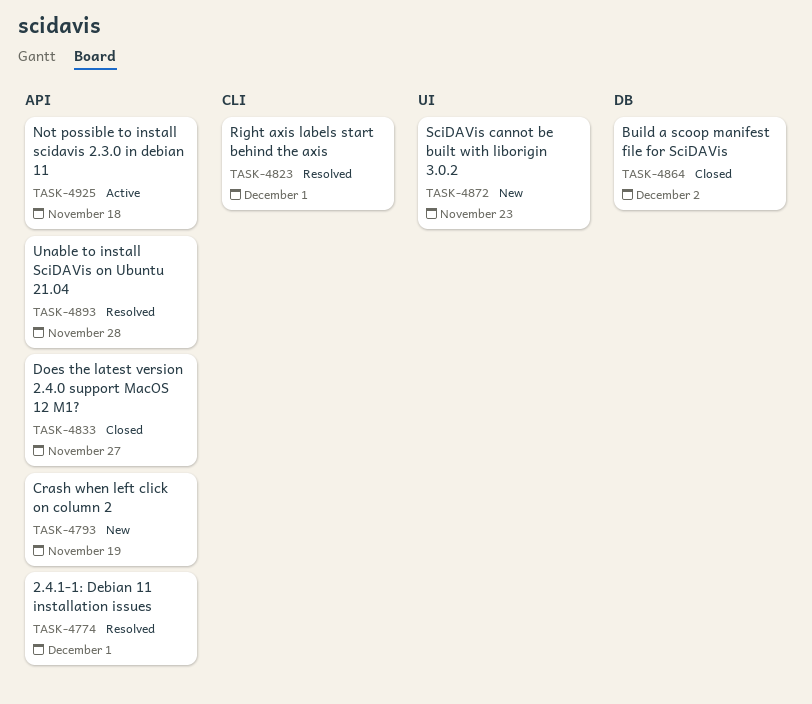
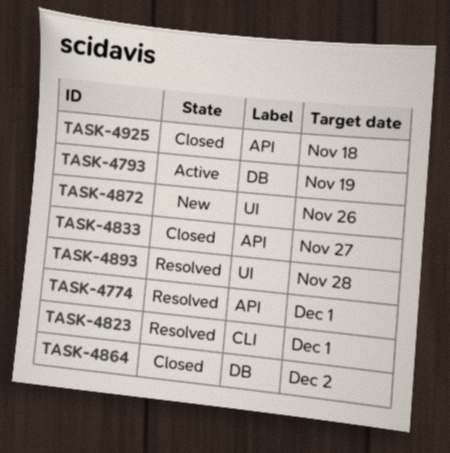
TASK-4793, status: New -> Active
TASK-4793, label: API -> DB
TASK-4872, due: Nov 23 -> Nov 26
TASK-4893, label: API -> UI
TASK-4925, status: Active -> Closed

